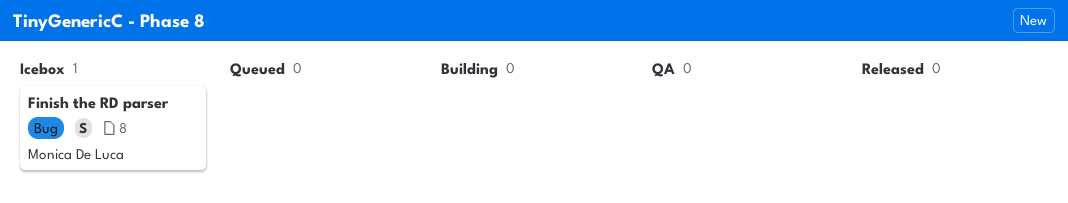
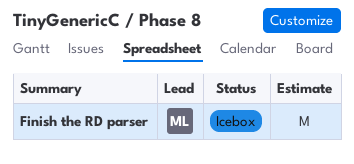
Finish the RD parser, estimate: S -> M

